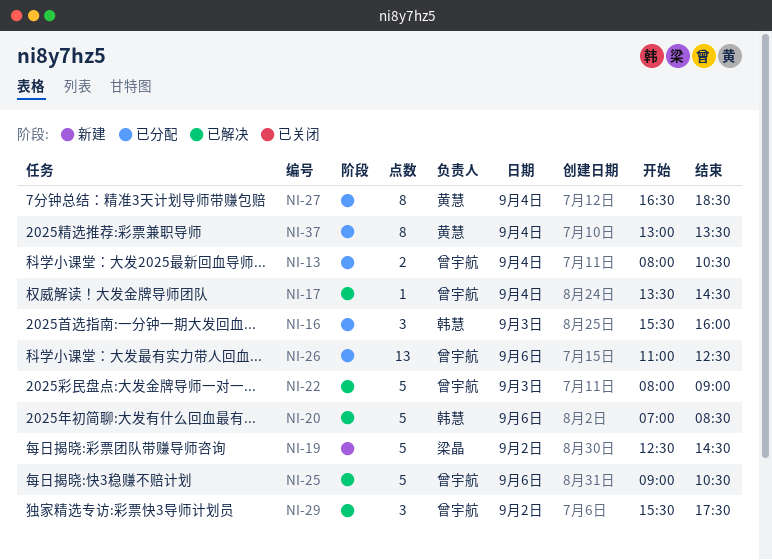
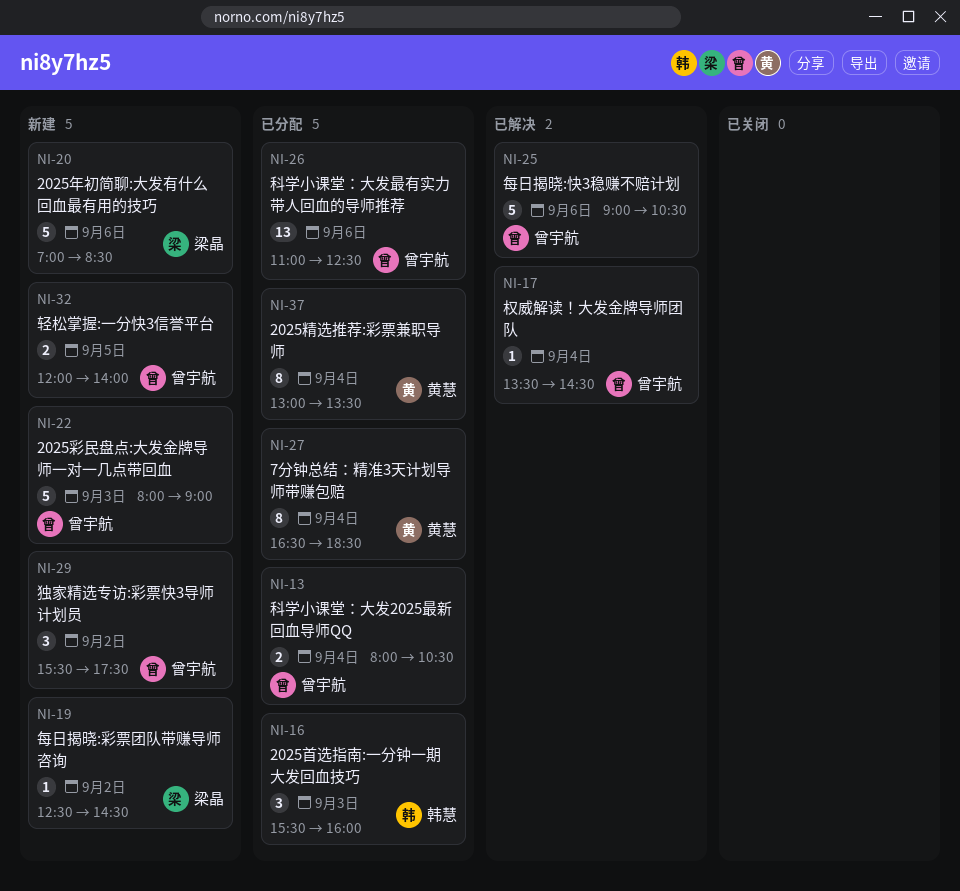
NI-19, estimate: 5 -> 1
NI-20, status: 已解决 -> 新建
NI-20, owner: 韩慧 -> 梁晶
NI-22, status: 已解决 -> 新建
NI-29, status: 已解决 -> 新建
NI-32: none -> present

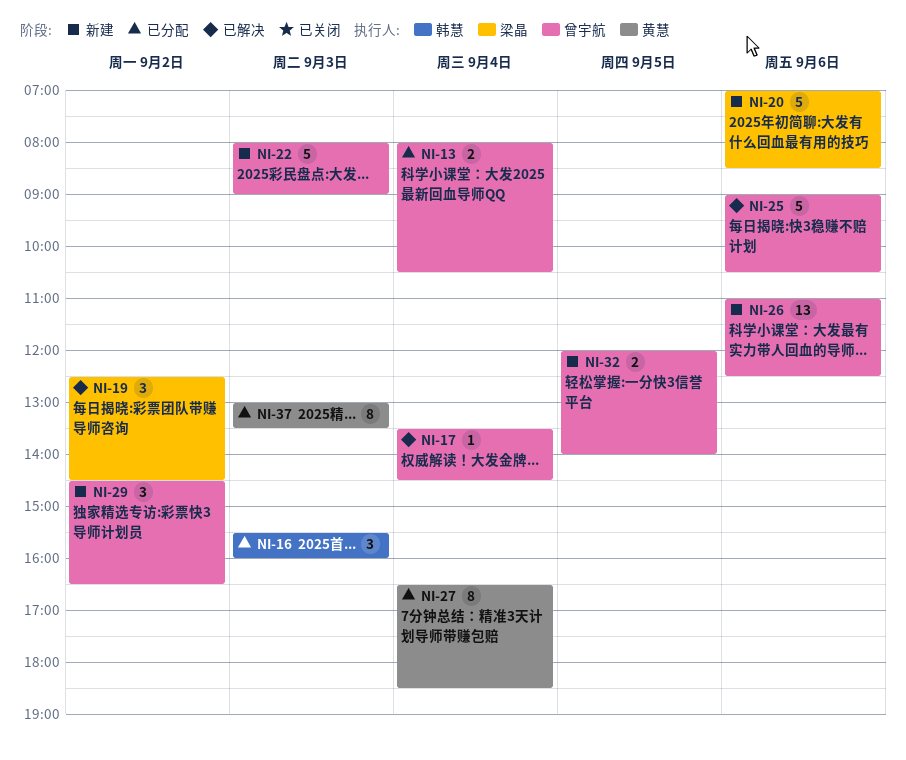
NI-19, status: 新建 -> 已解决
NI-19, estimate: 1 -> 3
NI-26, status: 已分配 -> 新建
NI-29, begins: 15:30 -> 14:30
NI-29, ends: 17:30 -> 16:30
NI-37, day: Sep 4 -> Sep 3

